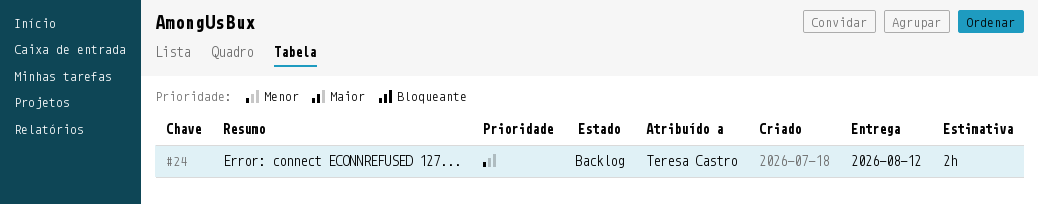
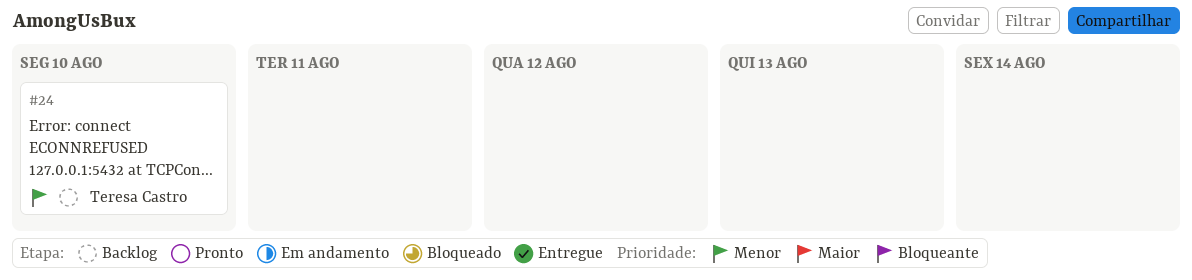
#24, due: Aug 12 -> Aug 10

